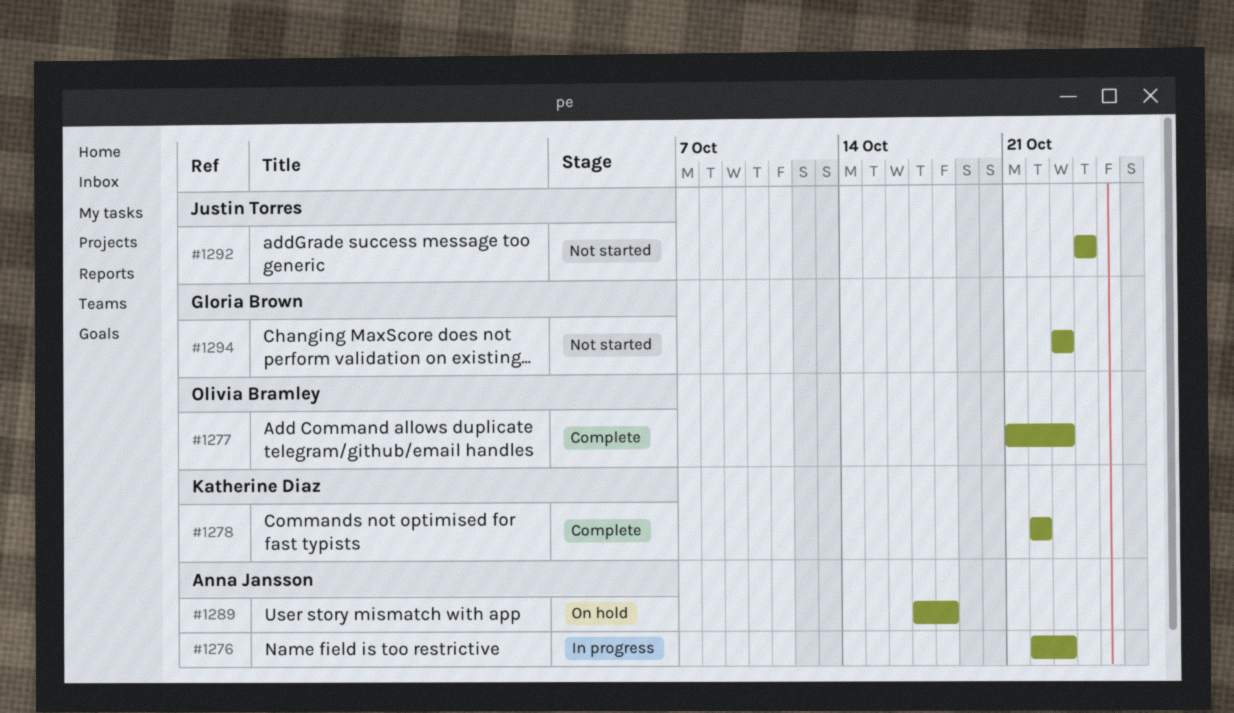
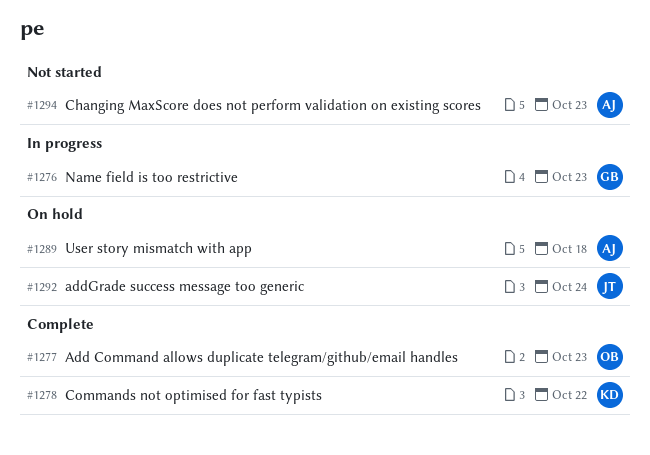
#1276, owner: Anna Jansson -> Gloria Brown
#1292, status: Not started -> On hold
#1294, owner: Gloria Brown -> Anna Jansson

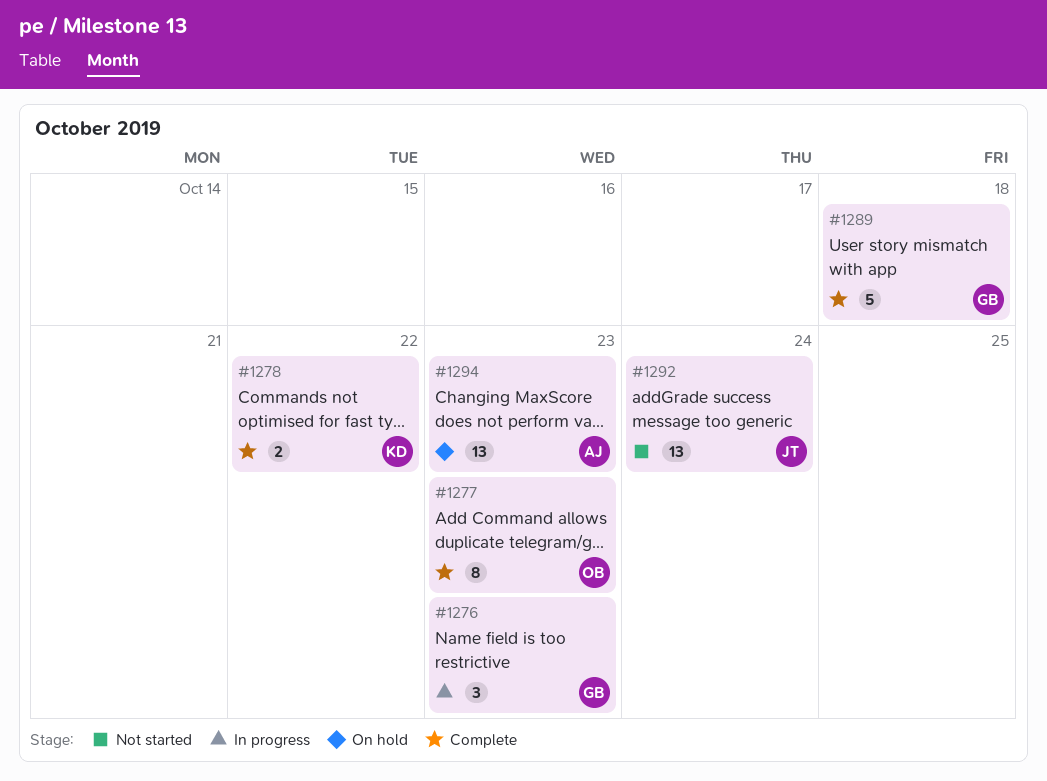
#1289, status: On hold -> Complete
#1289, owner: AJ -> GB
#1292, status: On hold -> Not started
#1294, status: Not started -> On hold

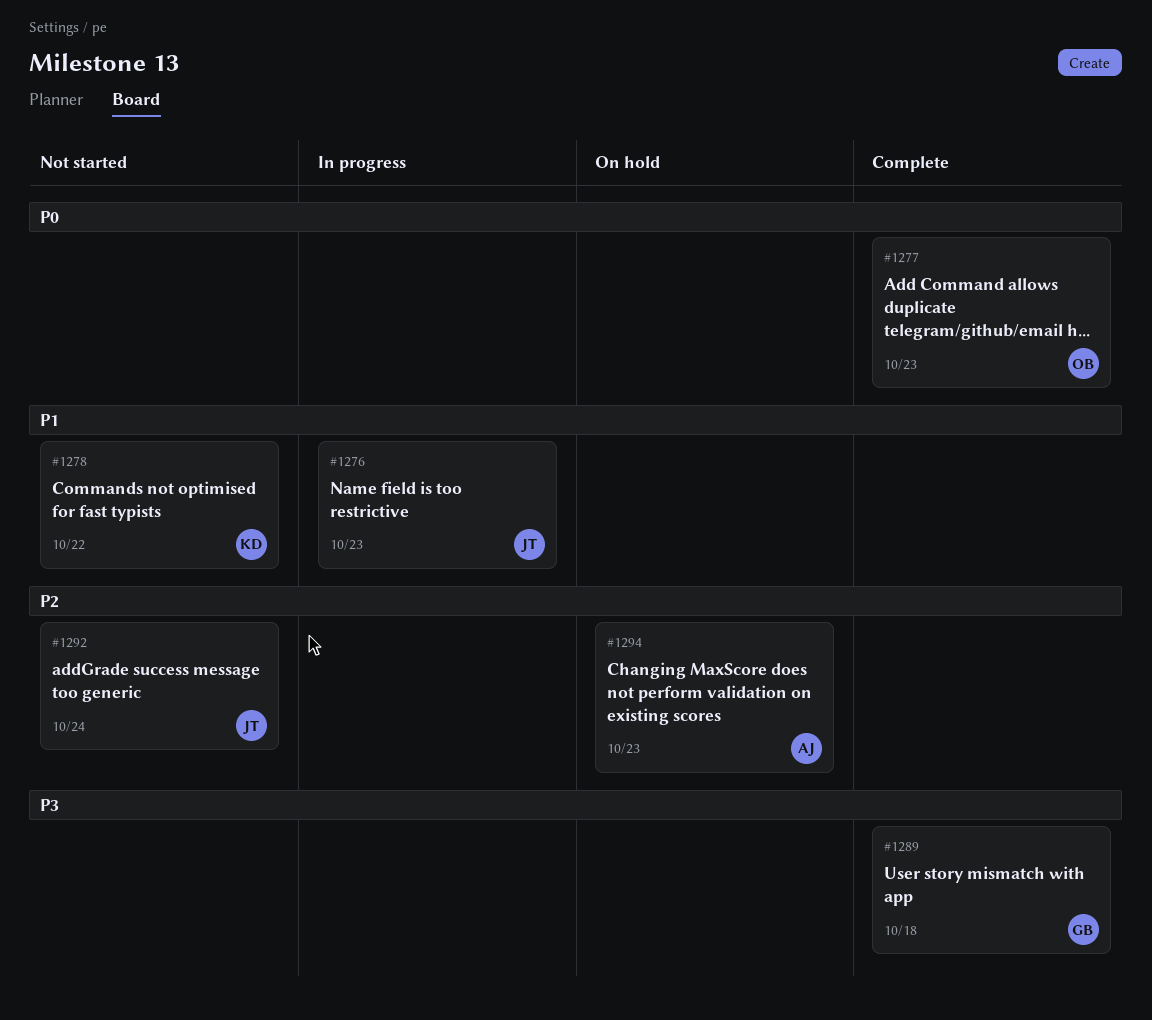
#1276, owner: GB -> JT
#1278, status: Complete -> Not started

